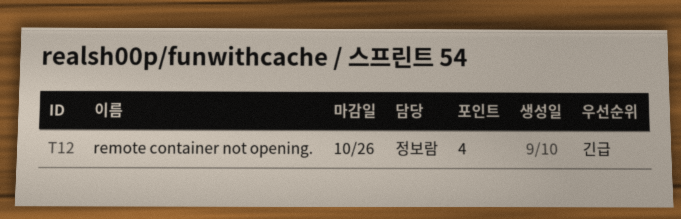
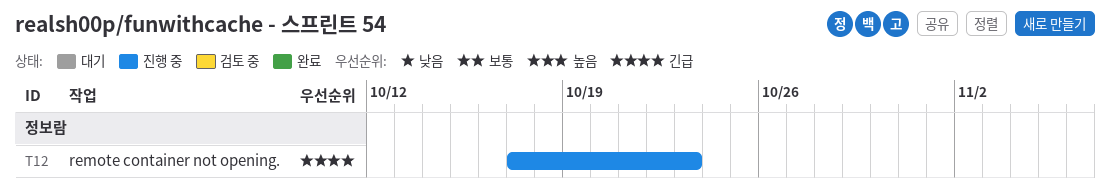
T12, due: Oct 26 -> Oct 23

